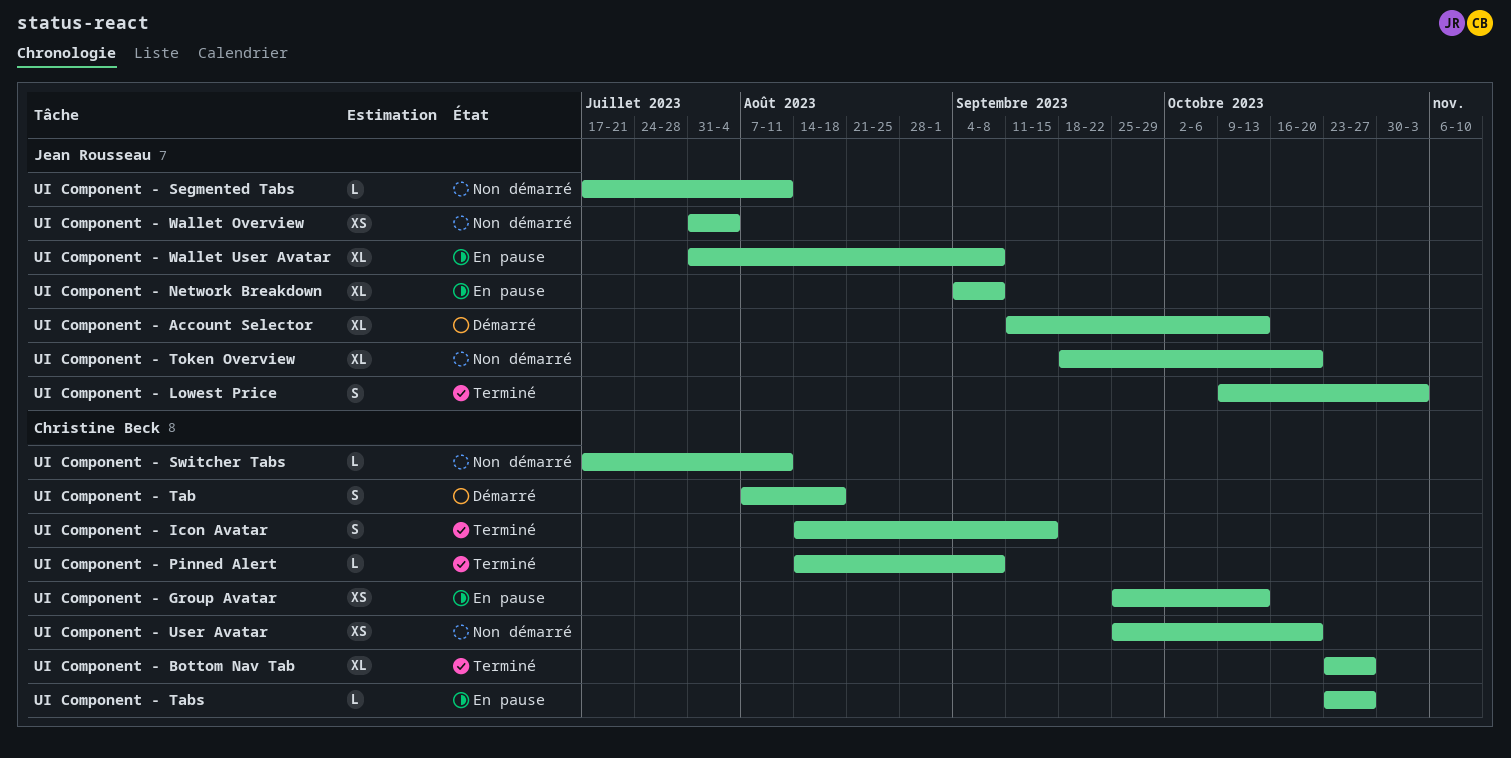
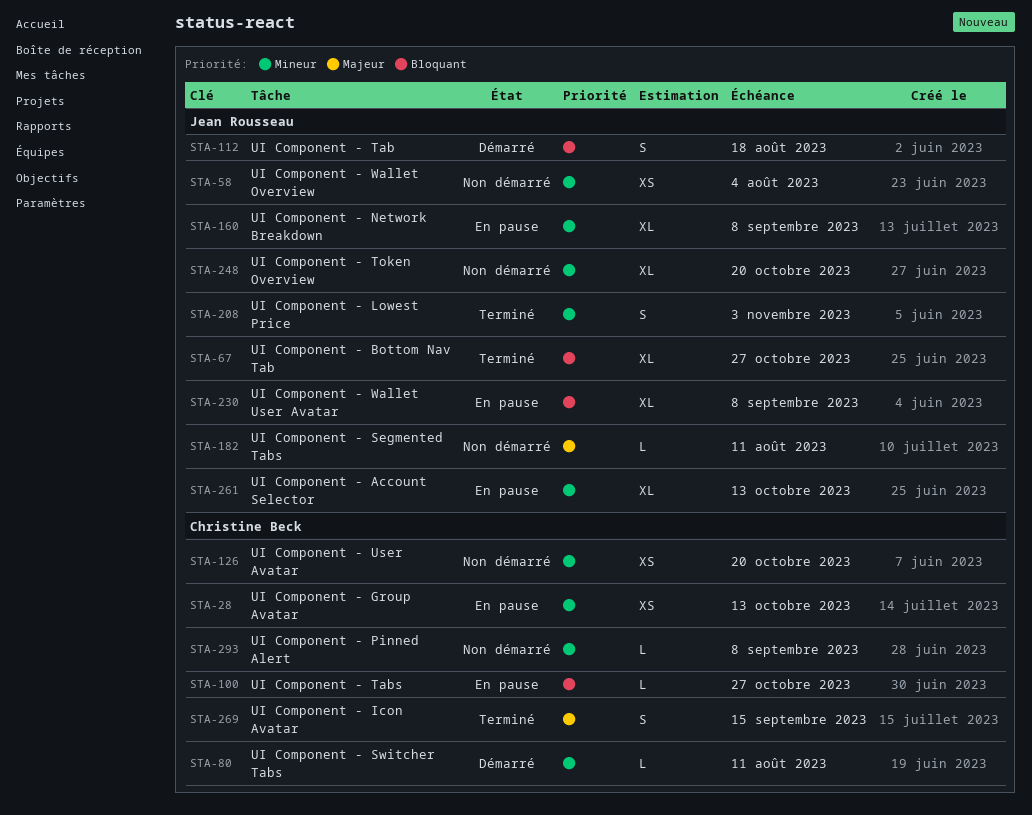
UI Component - Account Selector, status: Démarré -> En pause
UI Component - Bottom Nav Tab, owner: Christine Beck -> Jean Rousseau
UI Component - Pinned Alert, status: Terminé -> Non démarré
UI Component - Switcher Tabs, status: Non démarré -> Démarré
UI Component - Tab, owner: Christine Beck -> Jean Rousseau

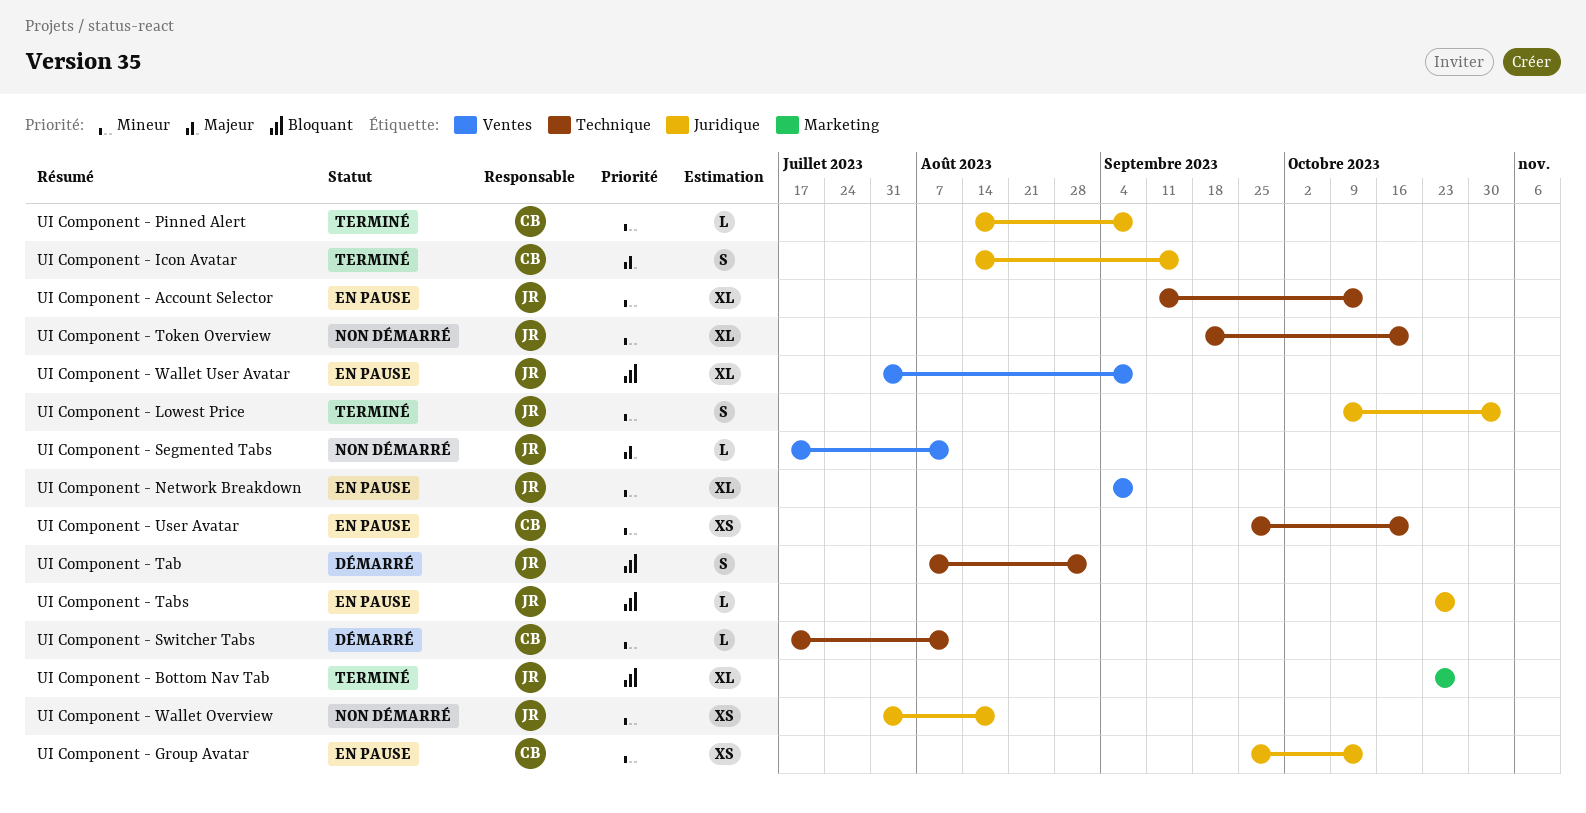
UI Component - Pinned Alert, status: Non démarré -> Terminé
UI Component - Tab, due: Aug 18 -> Sep 1
UI Component - Tabs, owner: Christine Beck -> Jean Rousseau
UI Component - User Avatar, status: Non démarré -> En pause
UI Component - Wallet Overview, due: Aug 4 -> Aug 18

